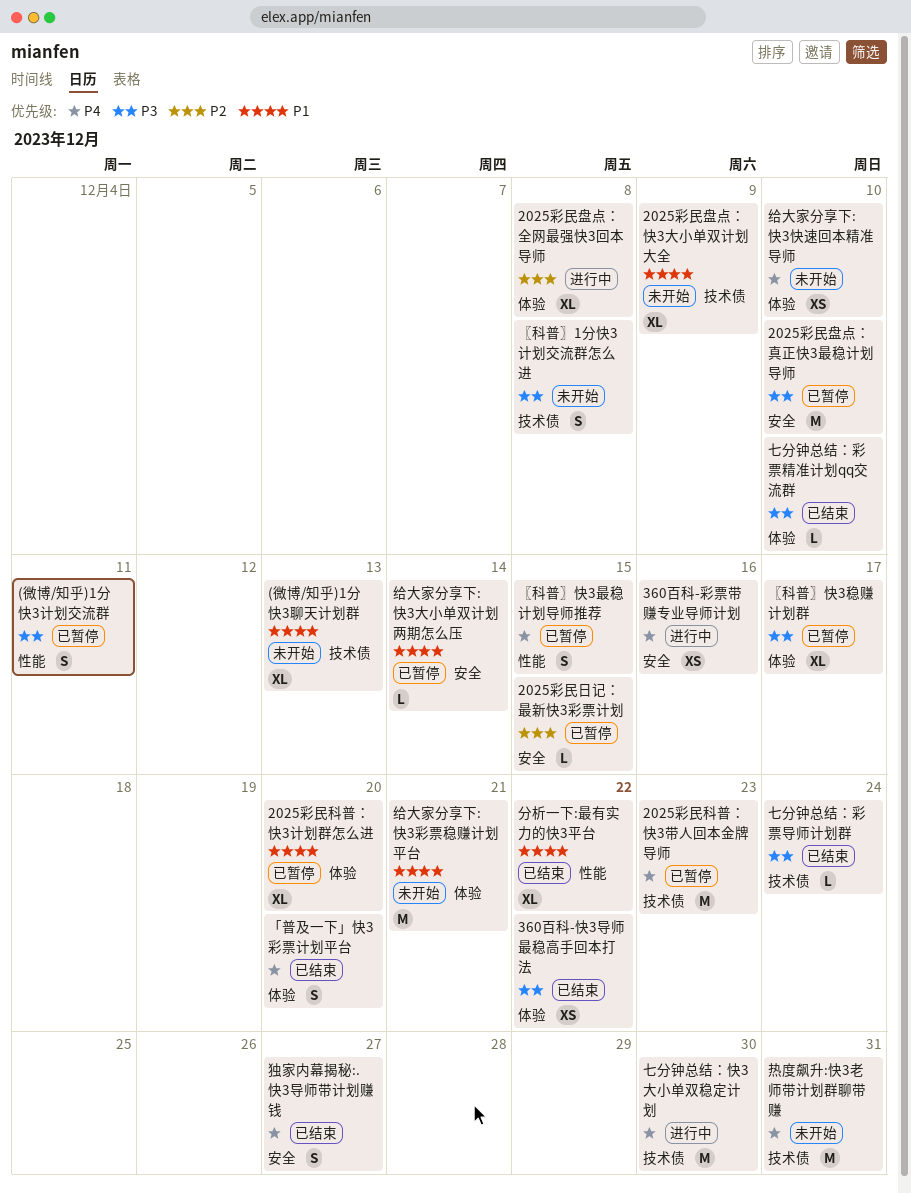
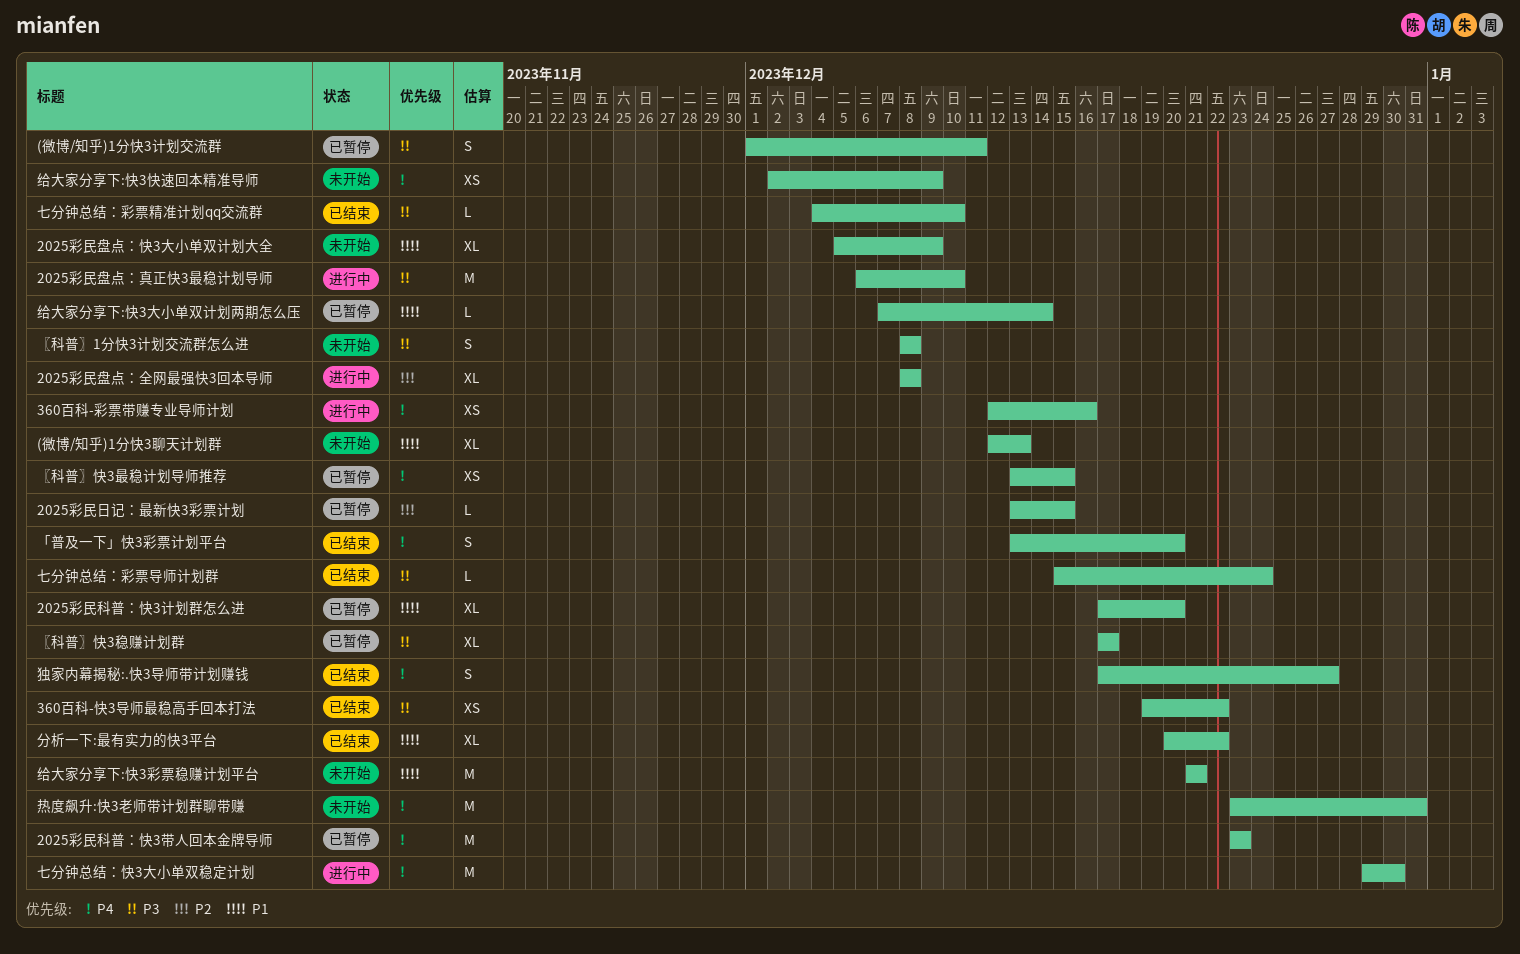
2025彩民盘点：真正快3最稳计划导师, status: 已暂停 -> 进行中
〖科普〗快3最稳计划导师推荐, estimate: S -> XS
给大家分享下:快3快速回本精准导师, due: Dec 10 -> Dec 9

